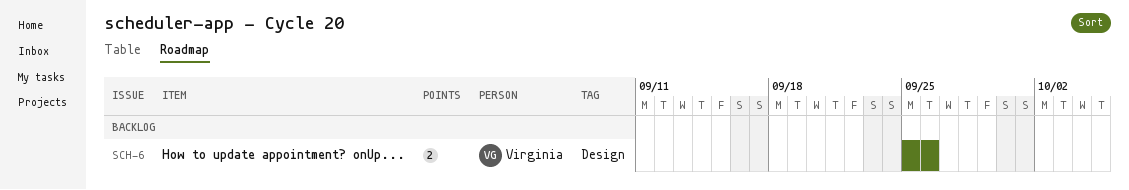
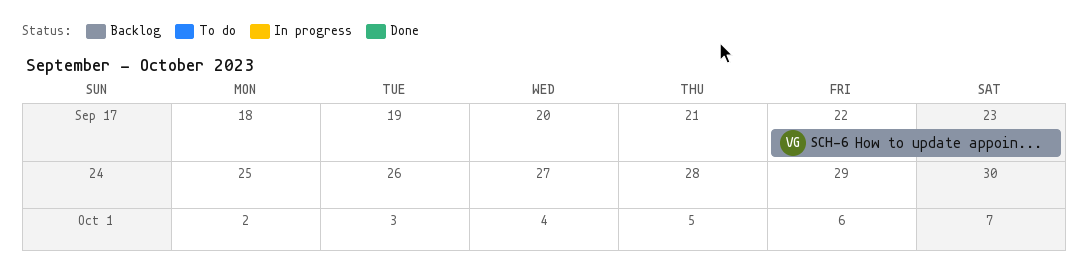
SCH-6, start: Sep 25 -> Sep 22
SCH-6, due: Sep 26 -> Sep 23

